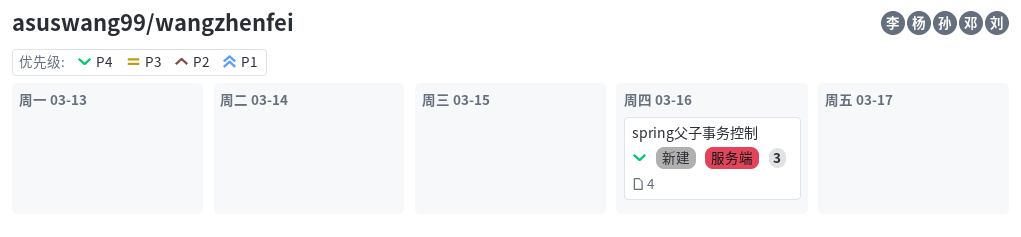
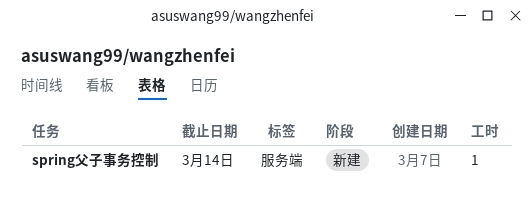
spring父子事务控制, estimate: 3 -> 1
spring父子事务控制, due: Mar 16 -> Mar 14

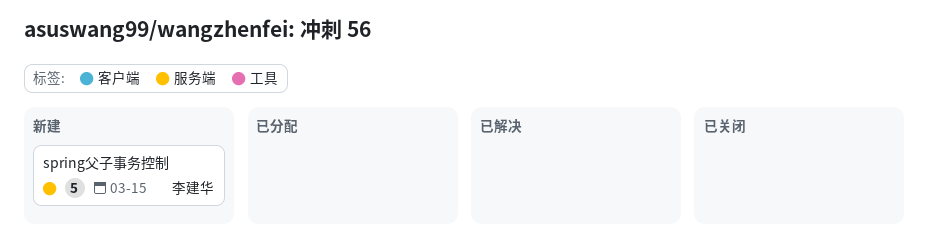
spring父子事务控制, estimate: 1 -> 5
spring父子事务控制, due: Mar 14 -> Mar 15

